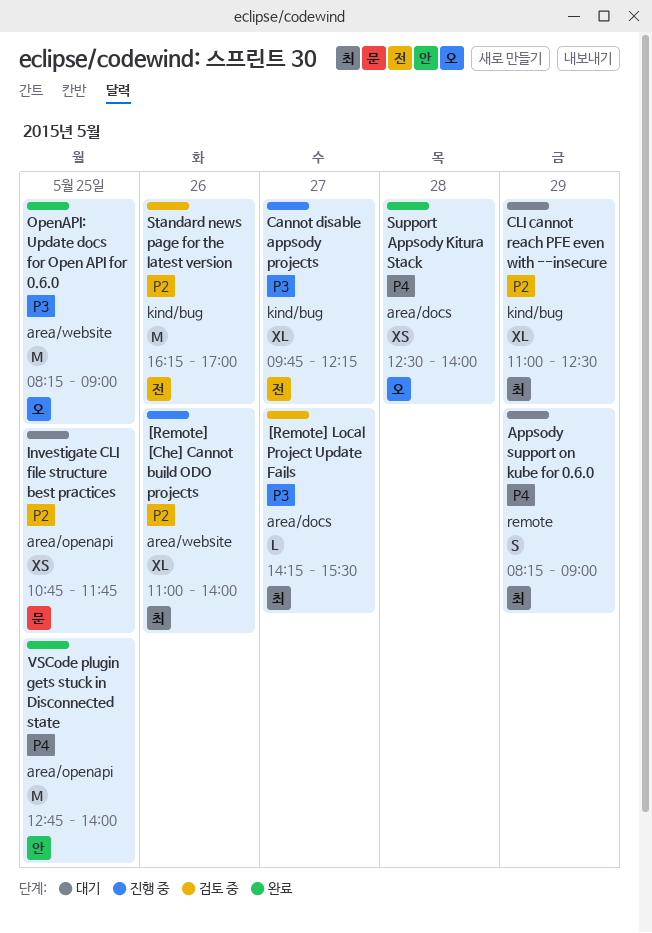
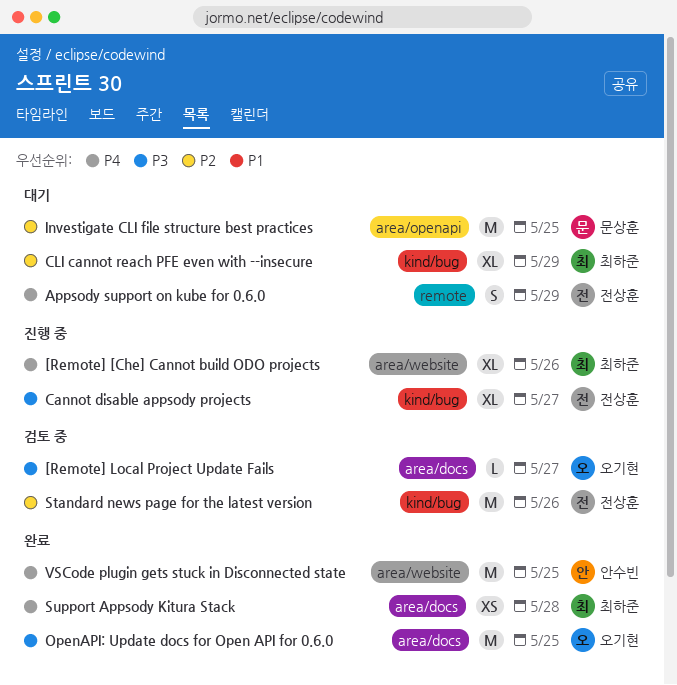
[Remote] [Che] Cannot build ODO projects, priority: P2 -> P4
[Remote] Local Project Update Fails, owner: 최하준 -> 오기현
Appsody support on kube for 0.6.0, owner: 최하준 -> 전상훈
Investigate CLI file structure best practices, estimate: XS -> M
OpenAPI: Update docs for Open API for 0.6.0, label: area/website -> area/docs
Support Appsody Kitura Stack, owner: 오기현 -> 최하준
VSCode plugin gets stuck in Disconnected state, label: area/openapi -> area/website

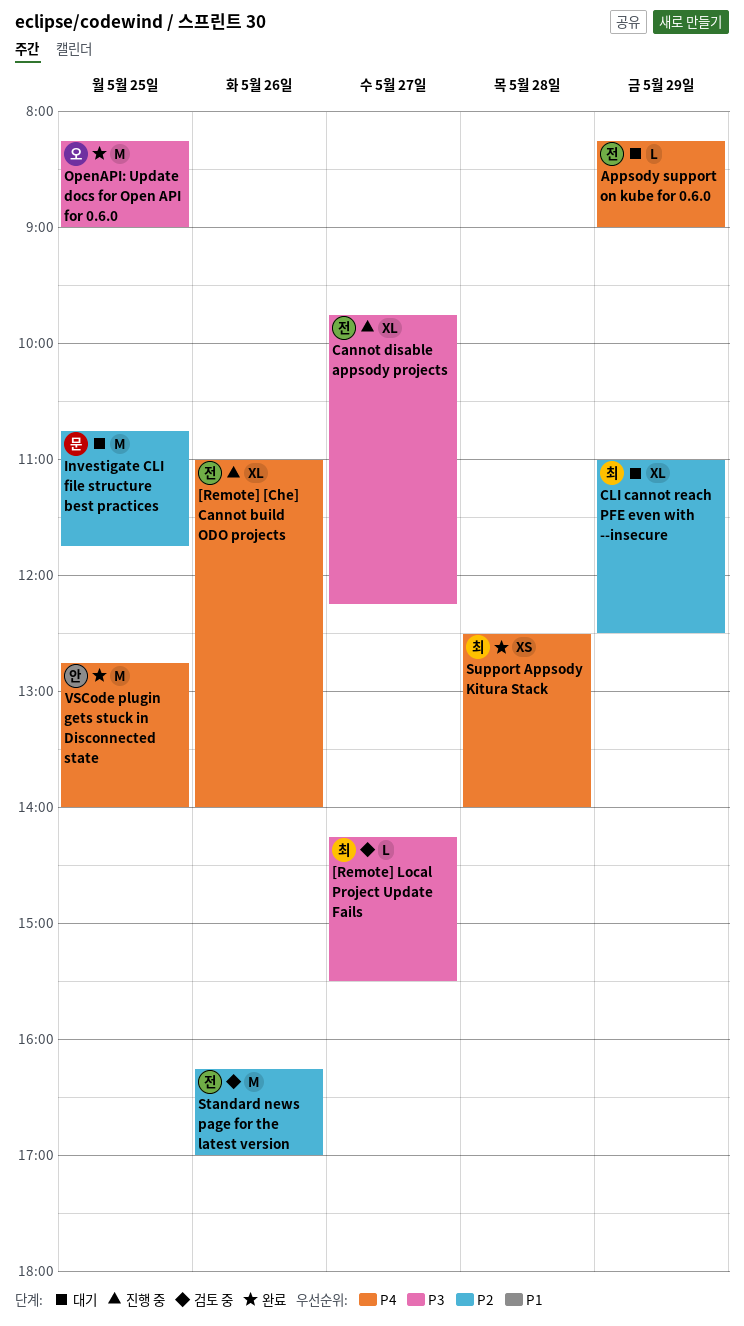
[Remote] [Che] Cannot build ODO projects, owner: 최하준 -> 전상훈
[Remote] Local Project Update Fails, owner: 오기현 -> 최하준
Appsody support on kube for 0.6.0, estimate: S -> L

